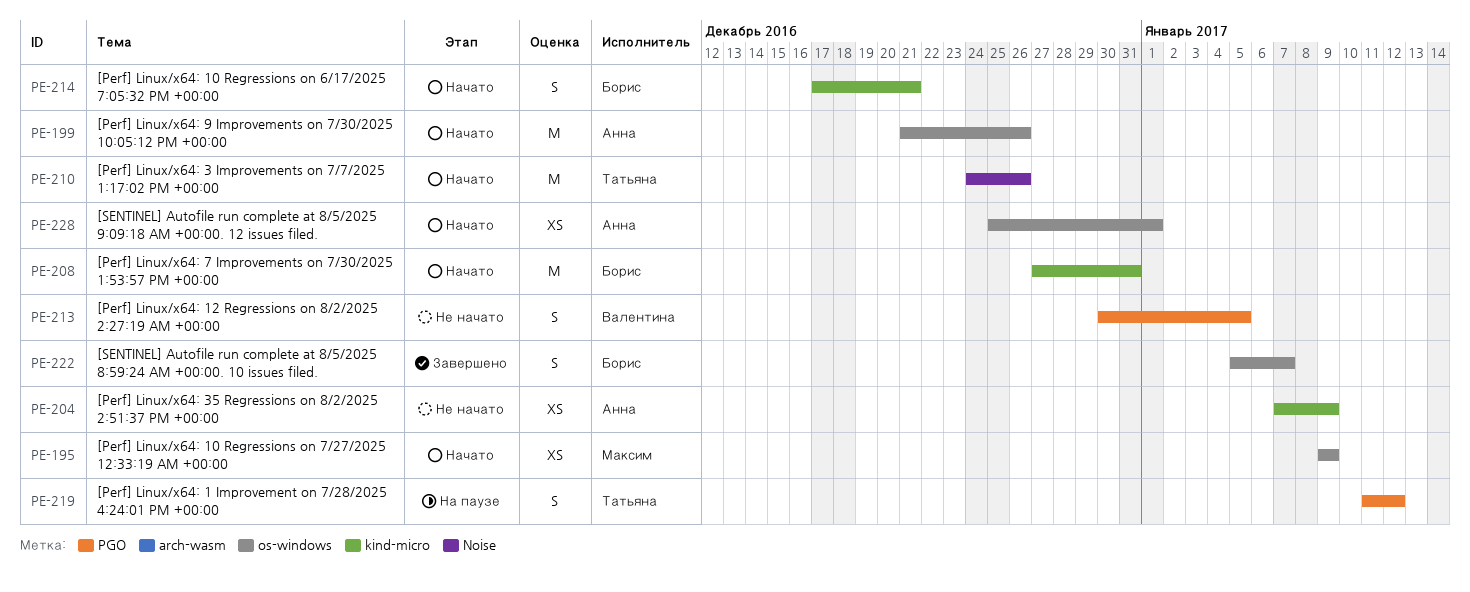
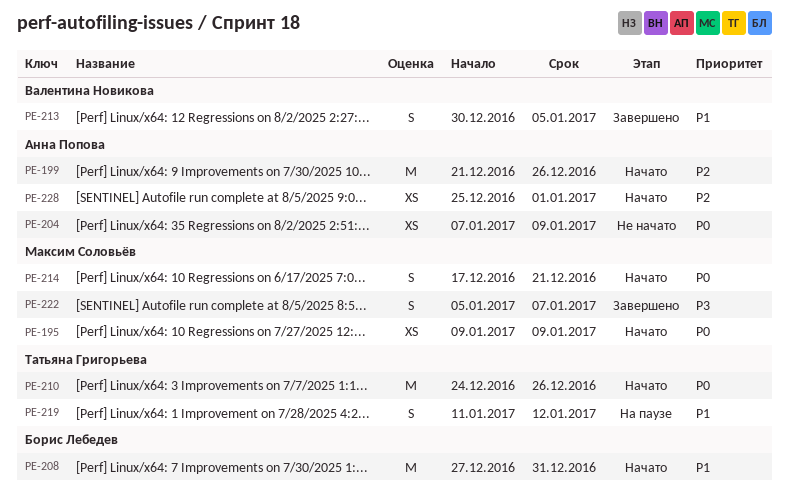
PE-213, status: Не начато -> Завершено
PE-214, owner: Борис Лебедев -> Максим Соловьёв
PE-222, owner: Борис Лебедев -> Максим Соловьёв

